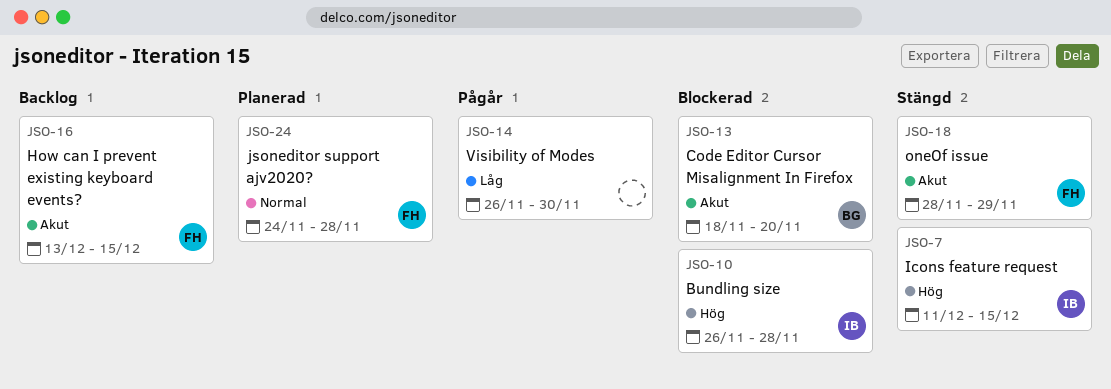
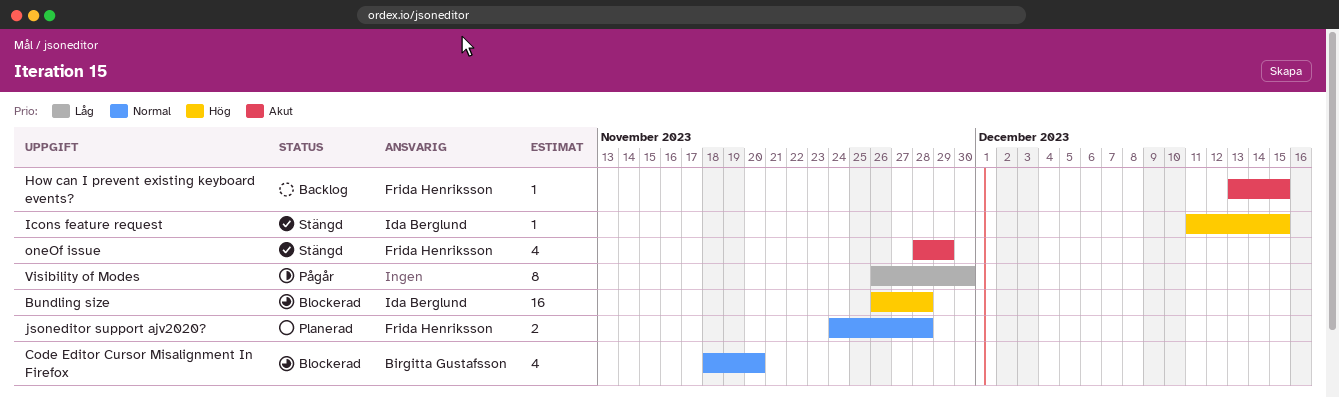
Code Editor Cursor Misalignment In Firefox, priority: Akut -> Normal

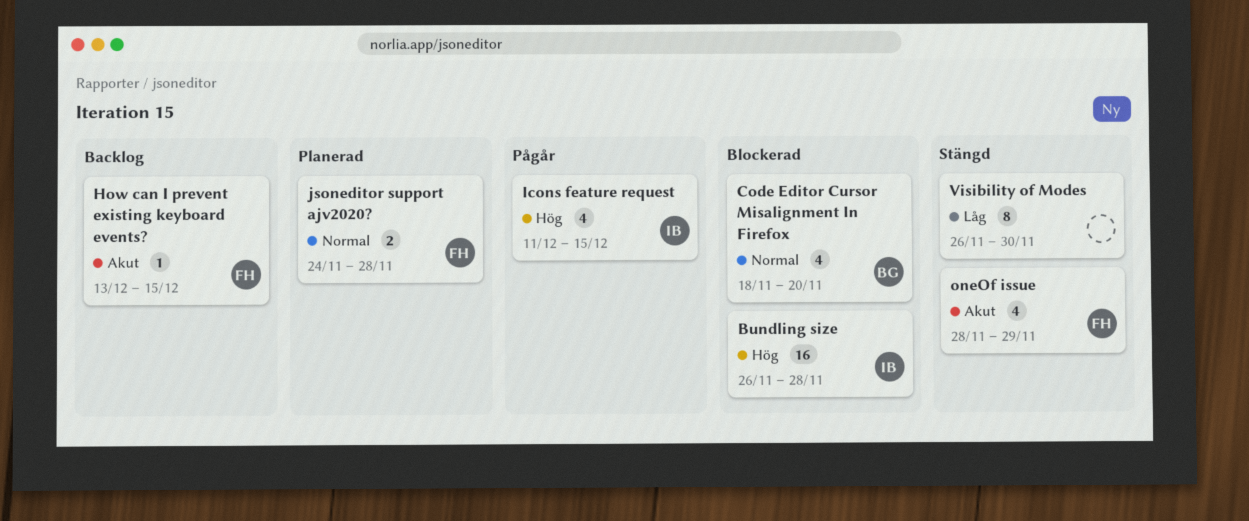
Icons feature request, status: Stängd -> Pågår
Icons feature request, estimate: 1 -> 4
Visibility of Modes, status: Pågår -> Stängd

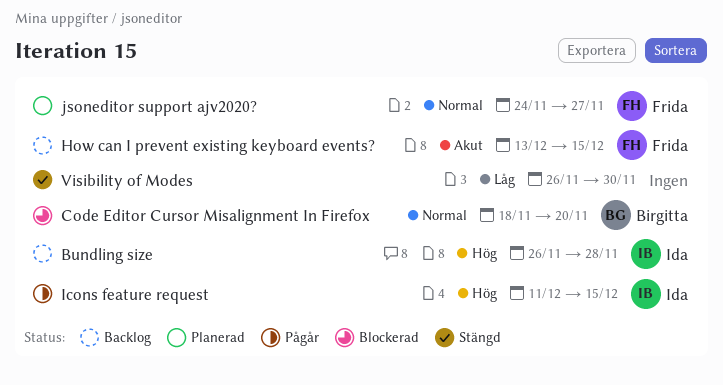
Bundling size, status: Blockerad -> Backlog
jsoneditor support ajv2020?, due: Nov 28 -> Nov 27
oneOf issue: present -> none

